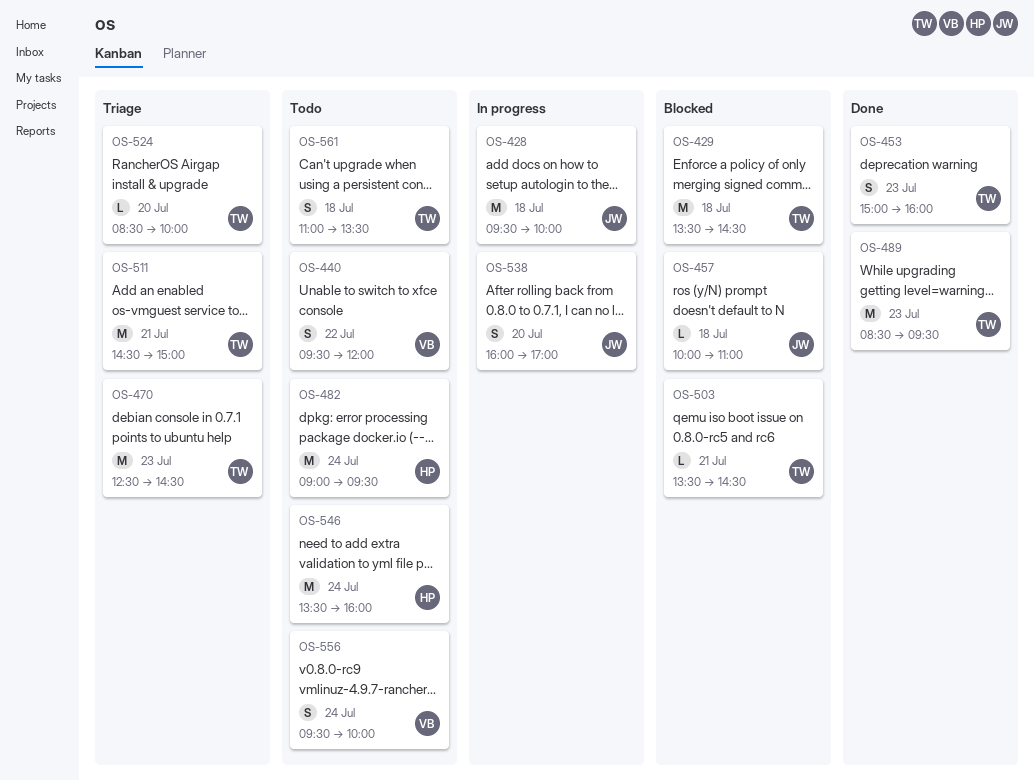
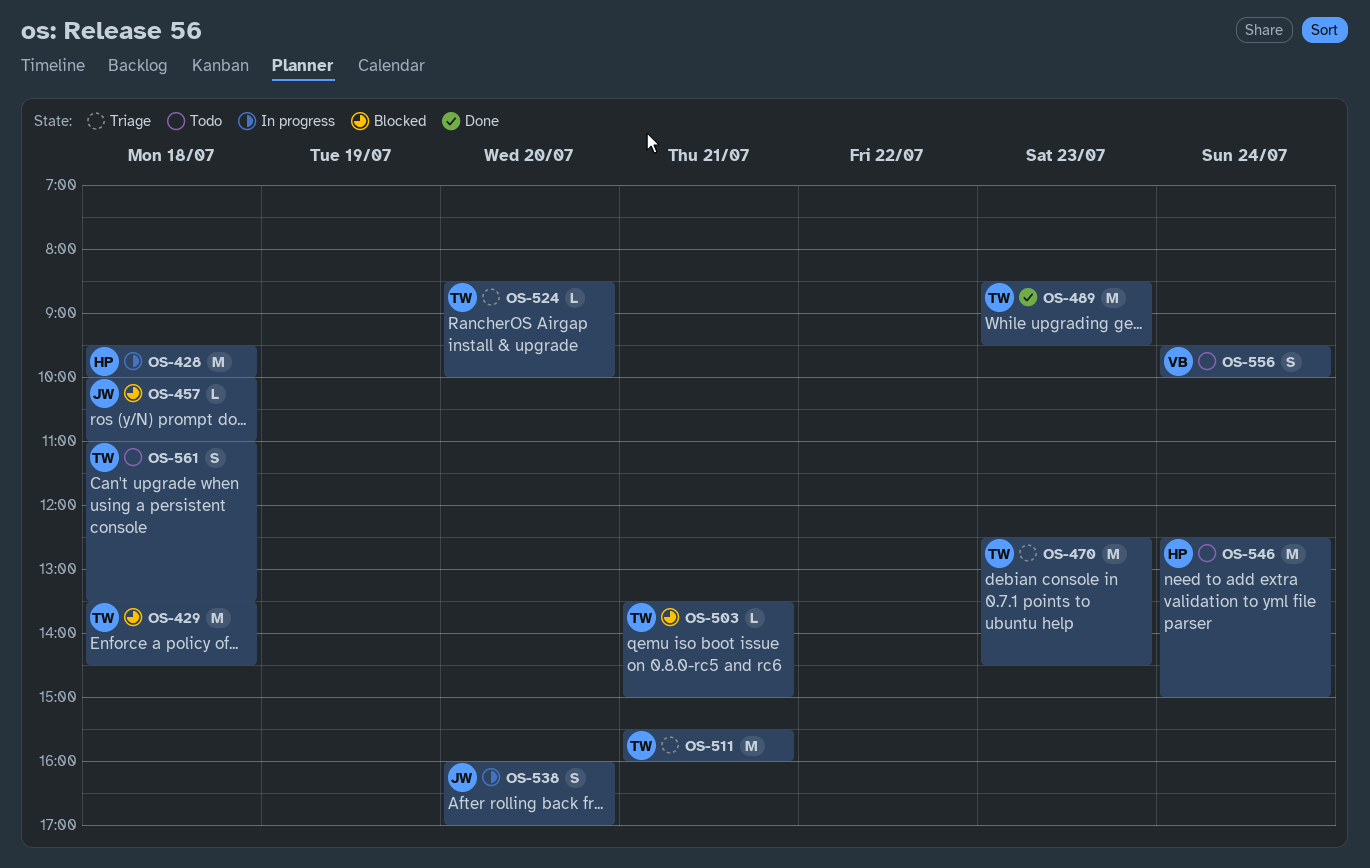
OS-428, owner: JW -> HP
OS-440: present -> none
OS-453: present -> none
OS-482: present -> none
OS-503, ends: 14:30 -> 15:00
OS-511, begins: 14:30 -> 15:30
OS-511, ends: 15:00 -> 16:00
OS-546, begins: 13:30 -> 12:30
OS-546, ends: 16:00 -> 15:00

